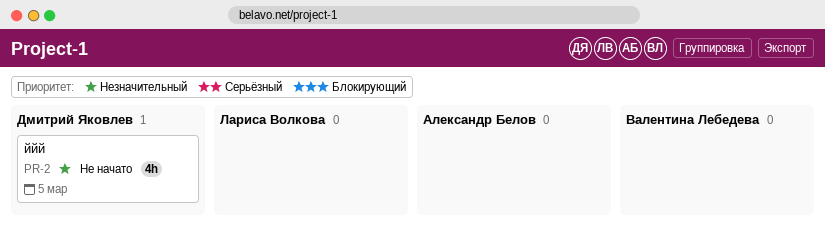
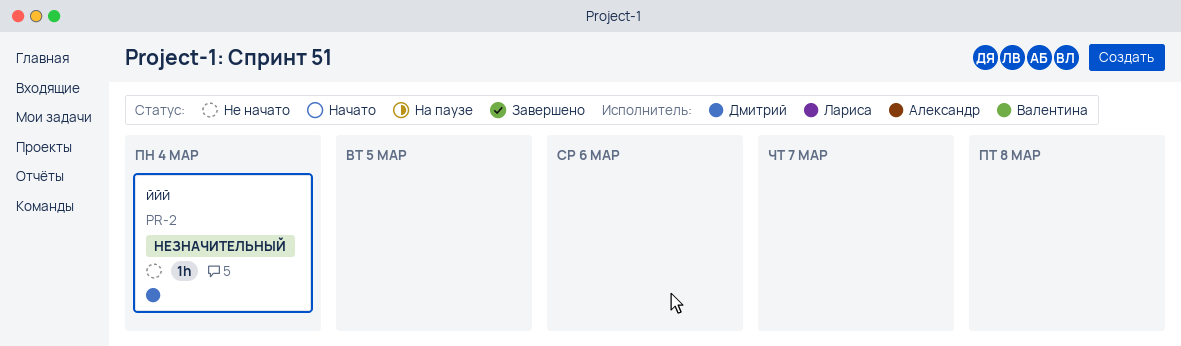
PR-2, estimate: 4h -> 1h
PR-2, due: Mar 5 -> Mar 4

